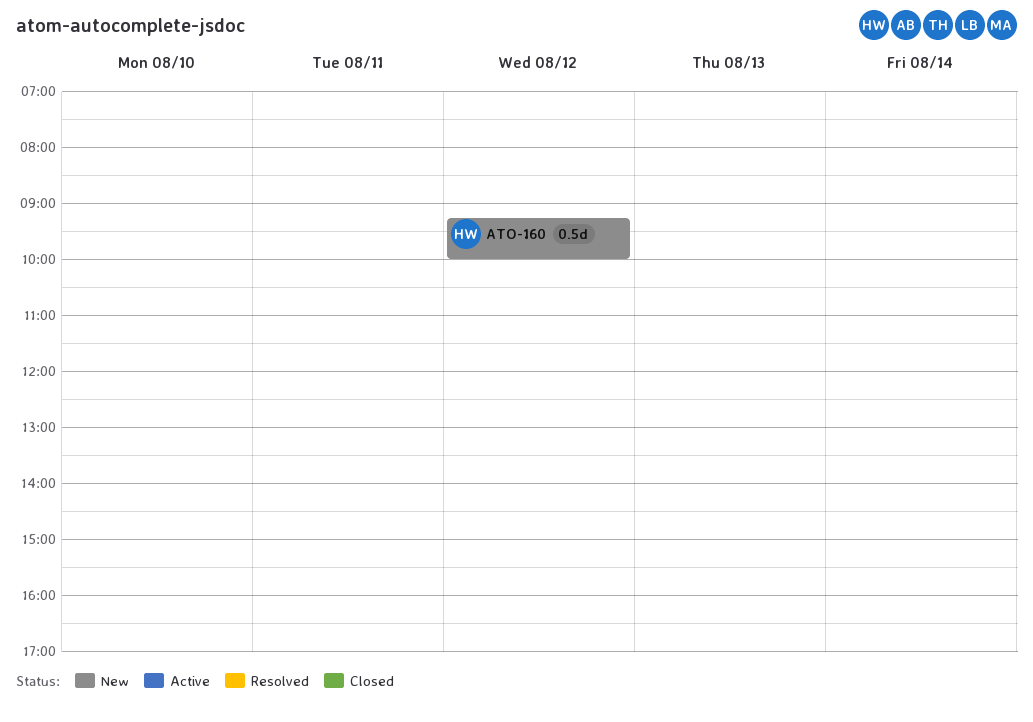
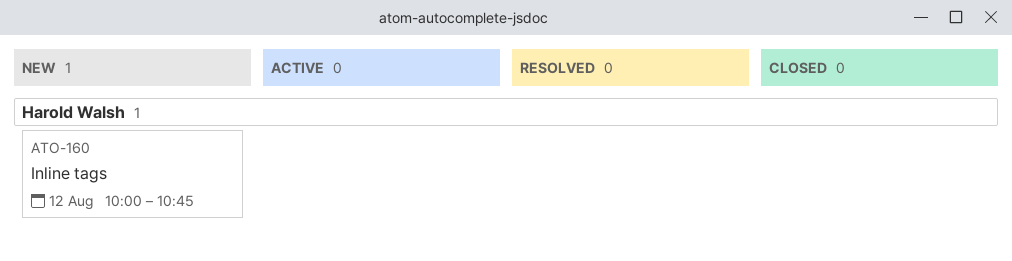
ATO-160, begins: 09:15 -> 10:00
ATO-160, ends: 10:00 -> 10:45

